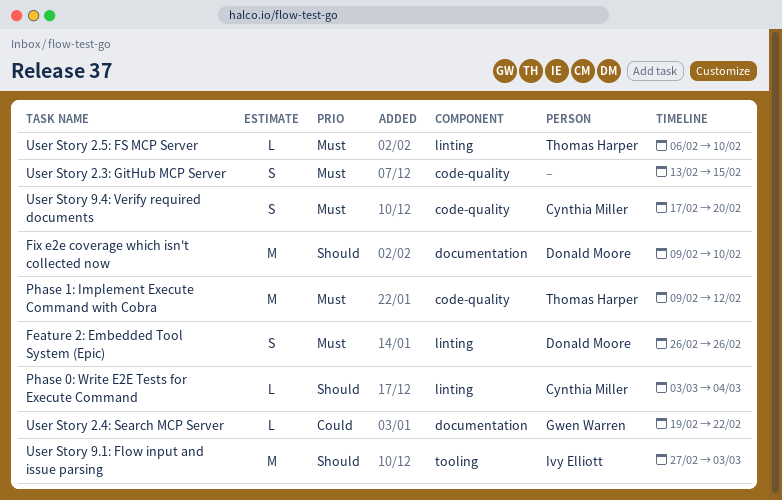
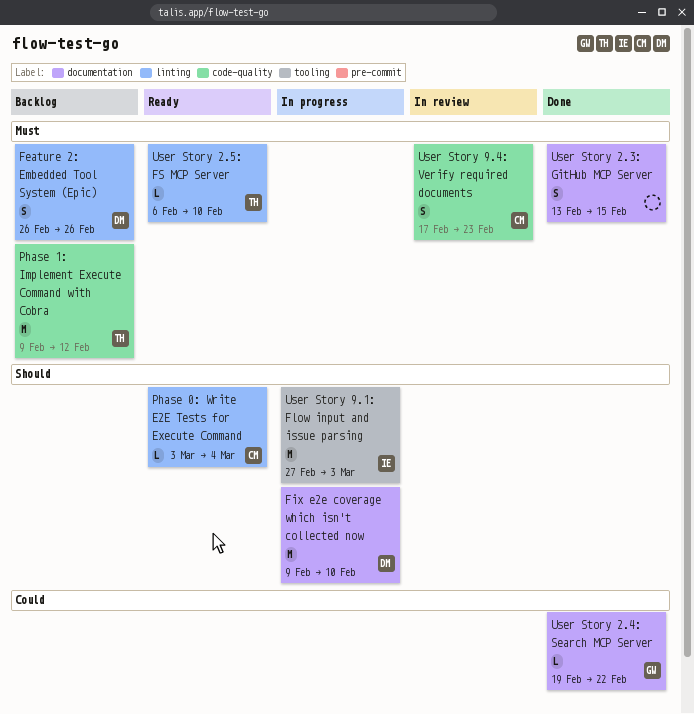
User Story 2.3: GitHub MCP Server, label: code-quality -> documentation
User Story 9.4: Verify required documents, due: Feb 20 -> Feb 23

